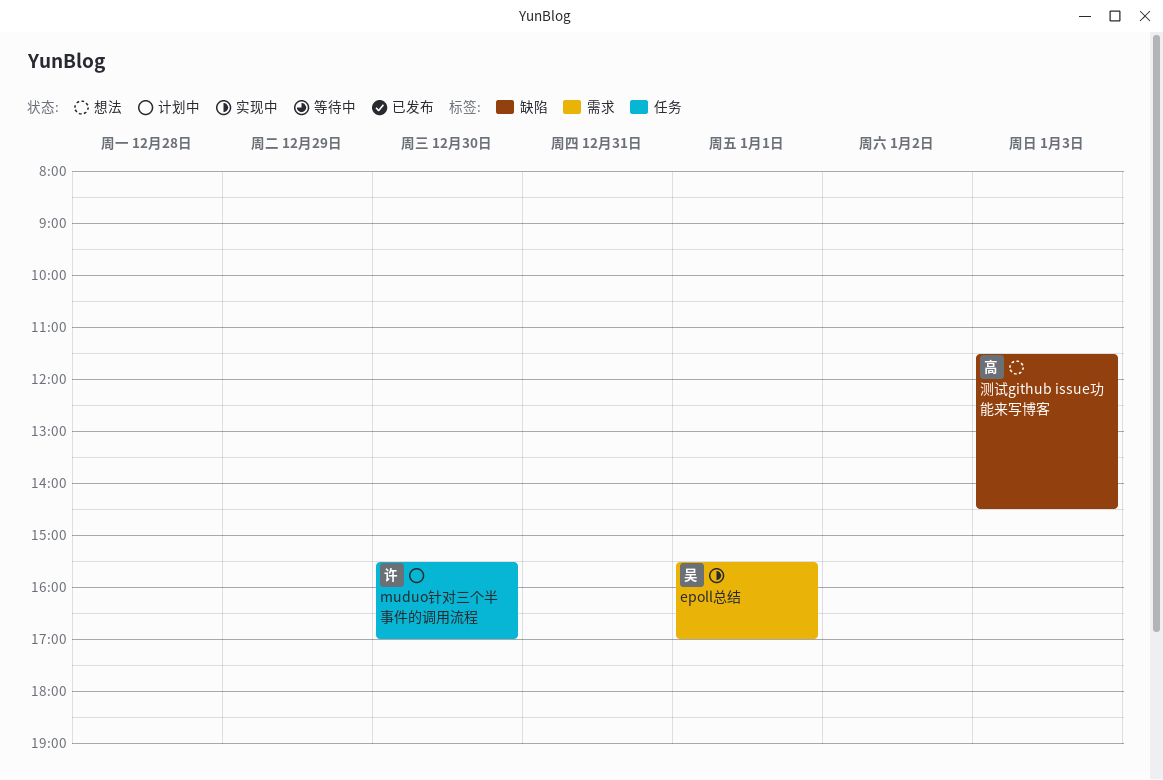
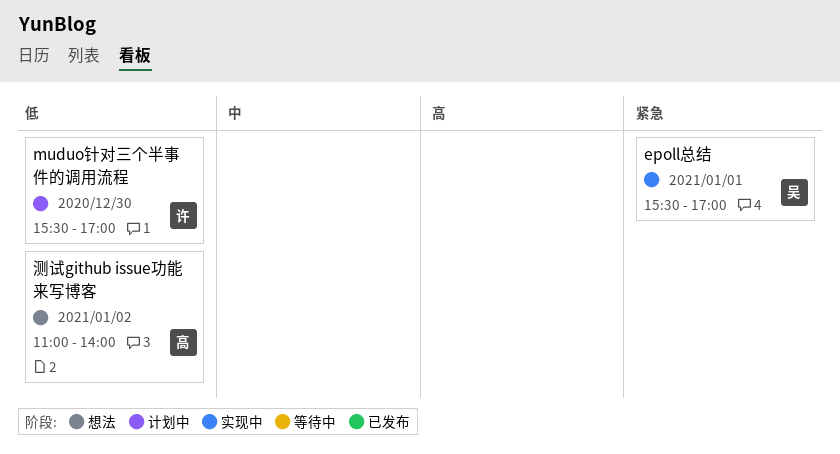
测试github issue功能来写博客, day: Jan 3 -> Jan 2
测试github issue功能来写博客, begins: 11:30 -> 11:00
测试github issue功能来写博客, ends: 14:30 -> 14:00

